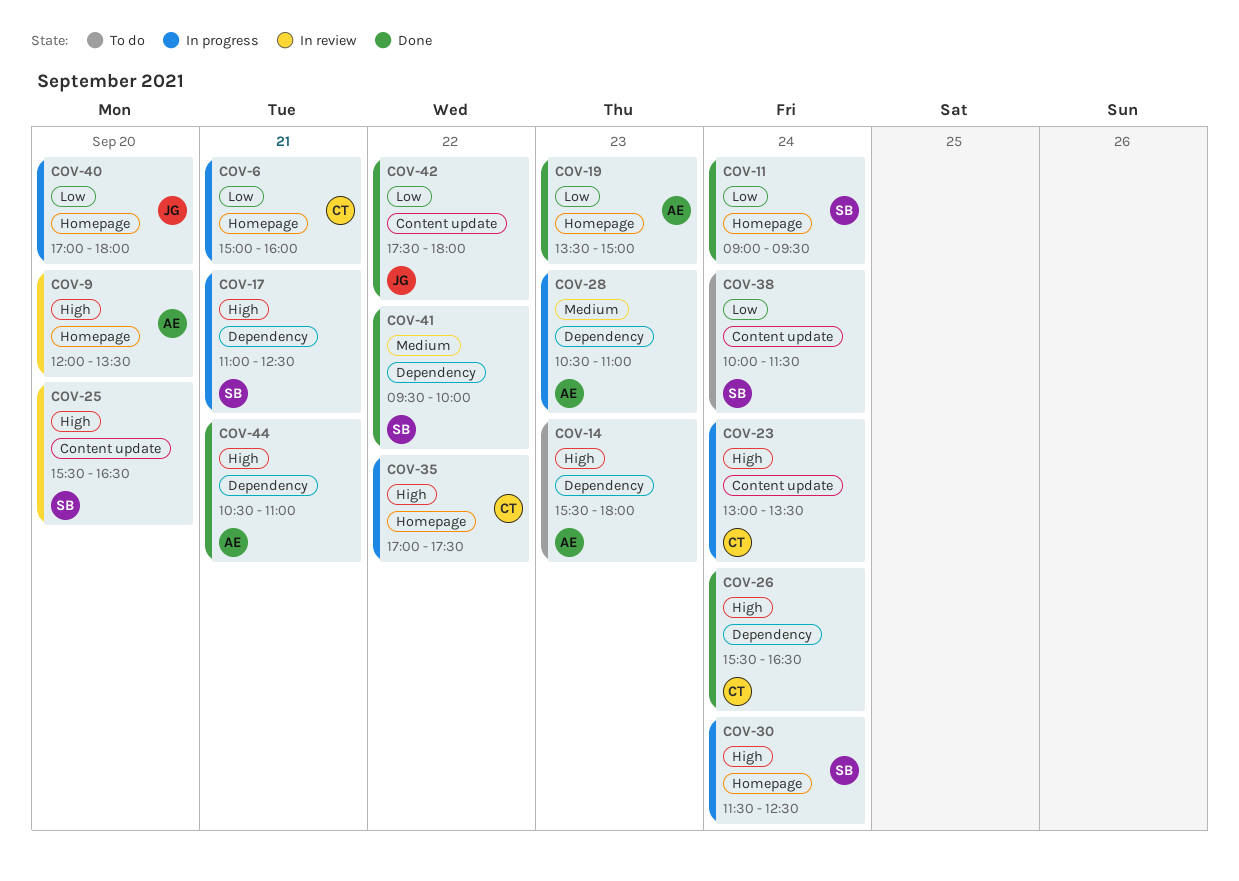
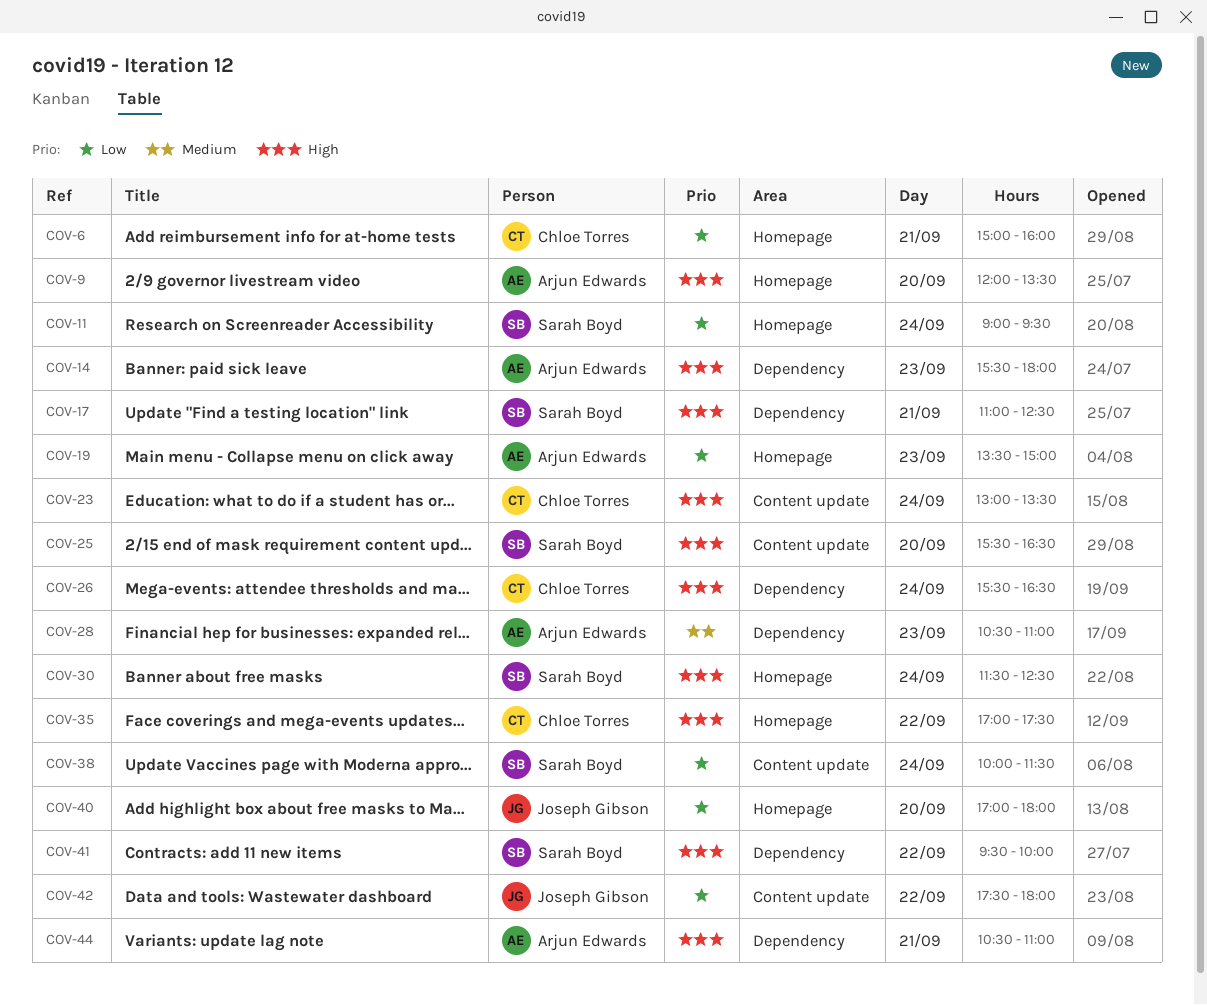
COV-41, priority: Medium -> High

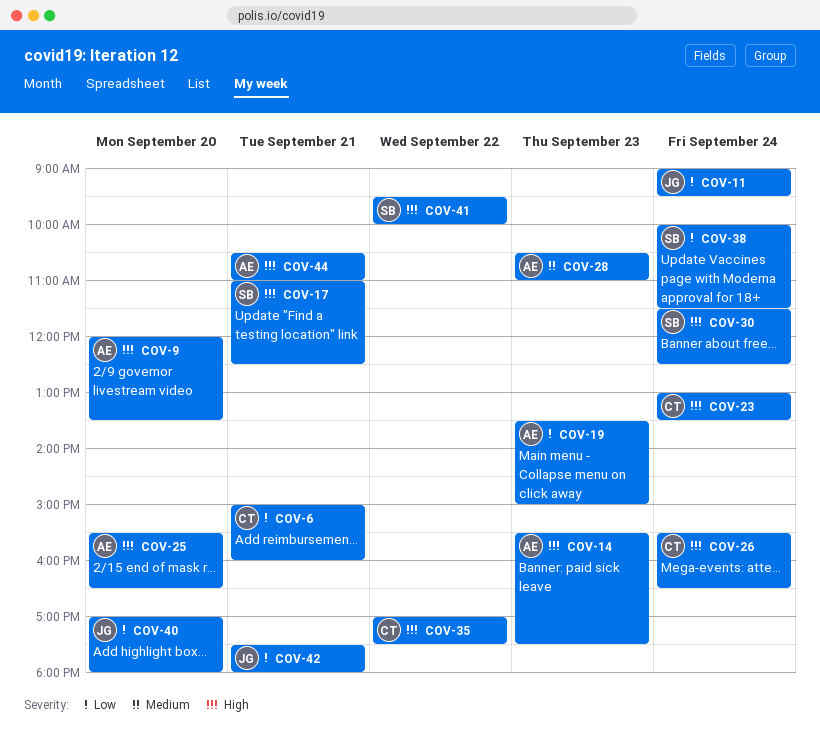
COV-11, owner: Sarah Boyd -> Joseph Gibson
COV-14, ends: 18:00 -> 17:30
COV-25, owner: Sarah Boyd -> Arjun Edwards
COV-42, day: Sep 22 -> Sep 21

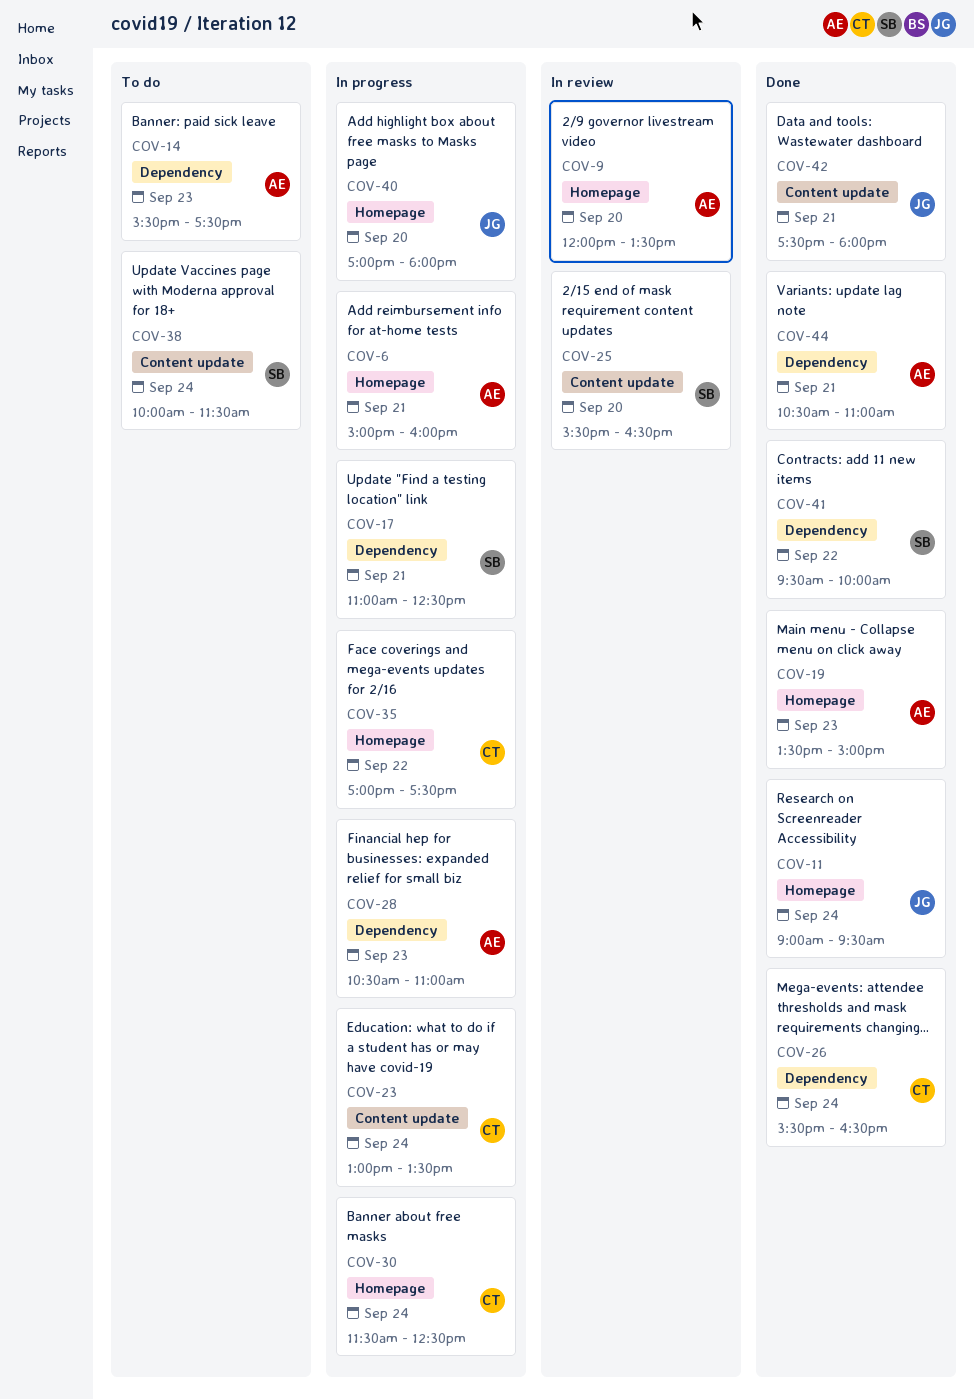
COV-6, owner: CT -> AE
COV-25, owner: AE -> SB
COV-30, owner: SB -> CT

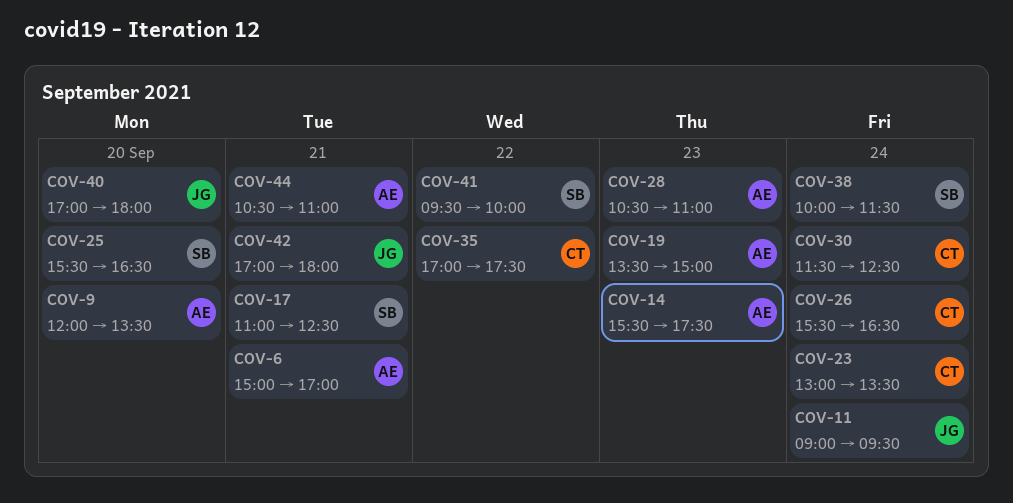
COV-6, ends: 16:00 -> 17:00
COV-42, begins: 17:30 -> 17:00

